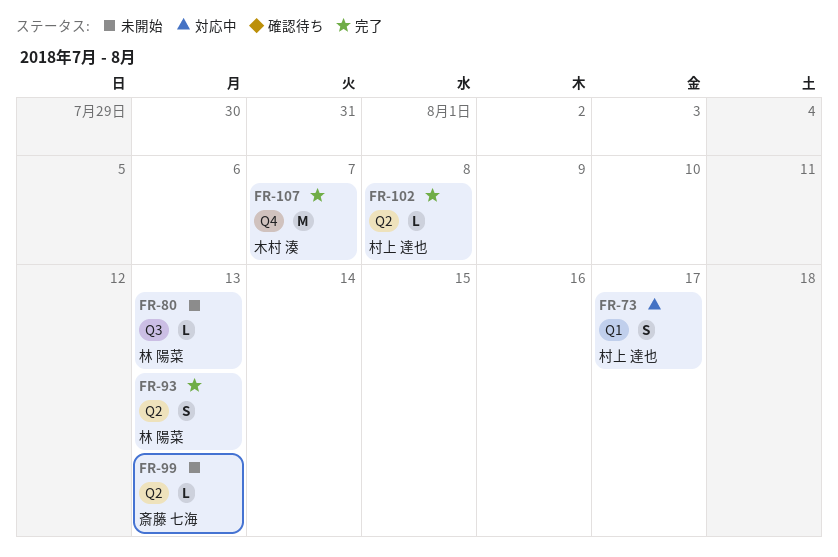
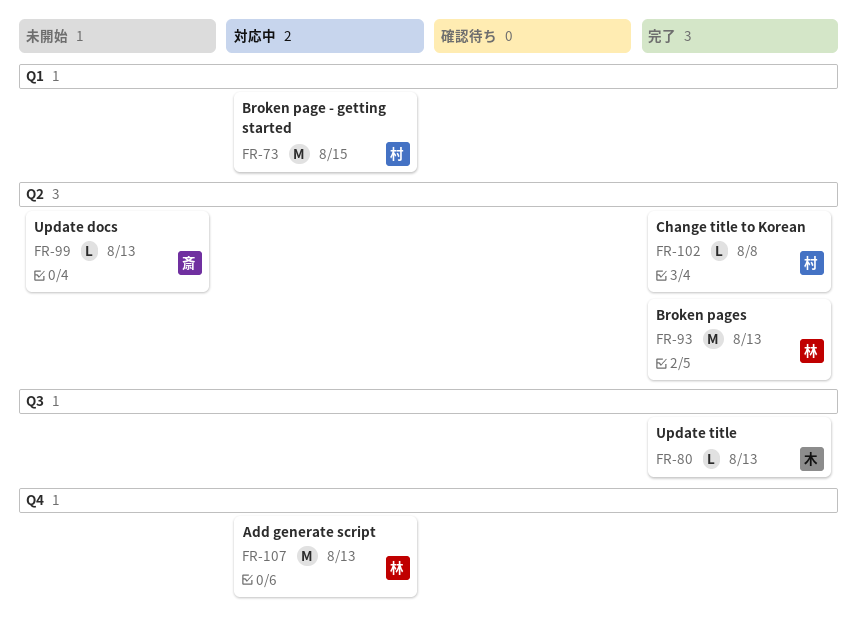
FR-73, estimate: S -> M
FR-73, due: Aug 17 -> Aug 15
FR-80, status: 未開始 -> 完了
FR-80, owner: 林 陽菜 -> 木村 湊
FR-93, estimate: S -> M
FR-107, status: 完了 -> 対応中
FR-107, owner: 木村 湊 -> 林 陽菜
FR-107, due: Aug 7 -> Aug 13

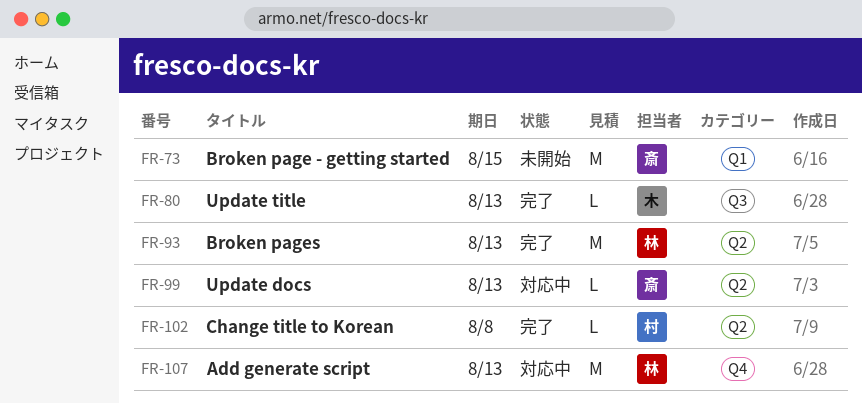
FR-73, status: 対応中 -> 未開始
FR-73, owner: 村 -> 斎
FR-99, status: 未開始 -> 対応中

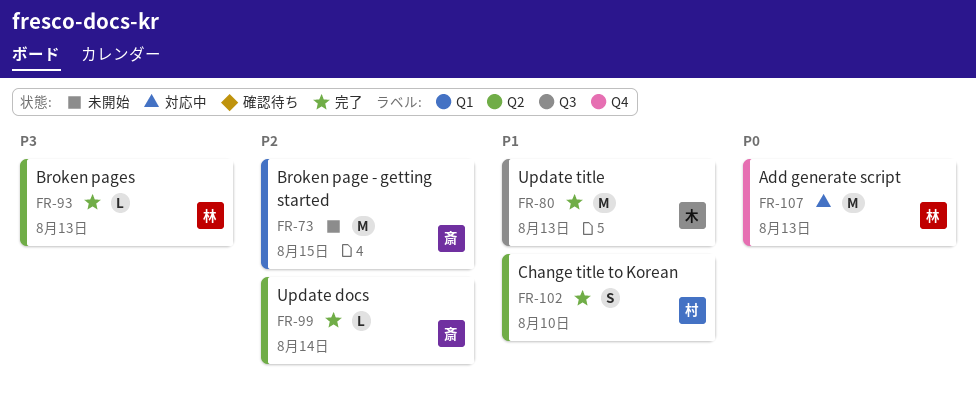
FR-80, estimate: L -> M
FR-93, estimate: M -> L
FR-99, status: 対応中 -> 完了
FR-99, due: Aug 13 -> Aug 14
FR-102, estimate: L -> S
FR-102, due: Aug 8 -> Aug 10

